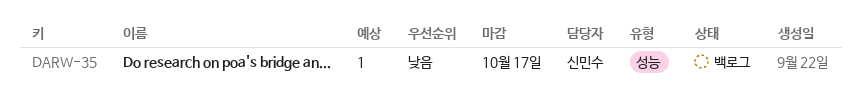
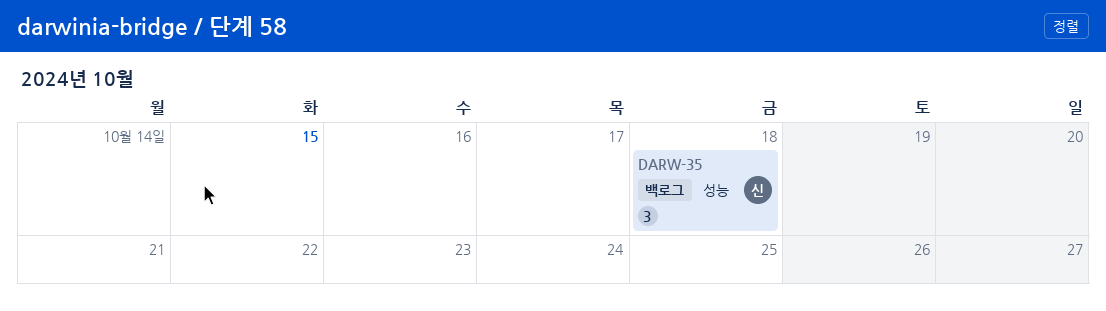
DARW-35, estimate: 1 -> 3
DARW-35, due: Oct 17 -> Oct 18

